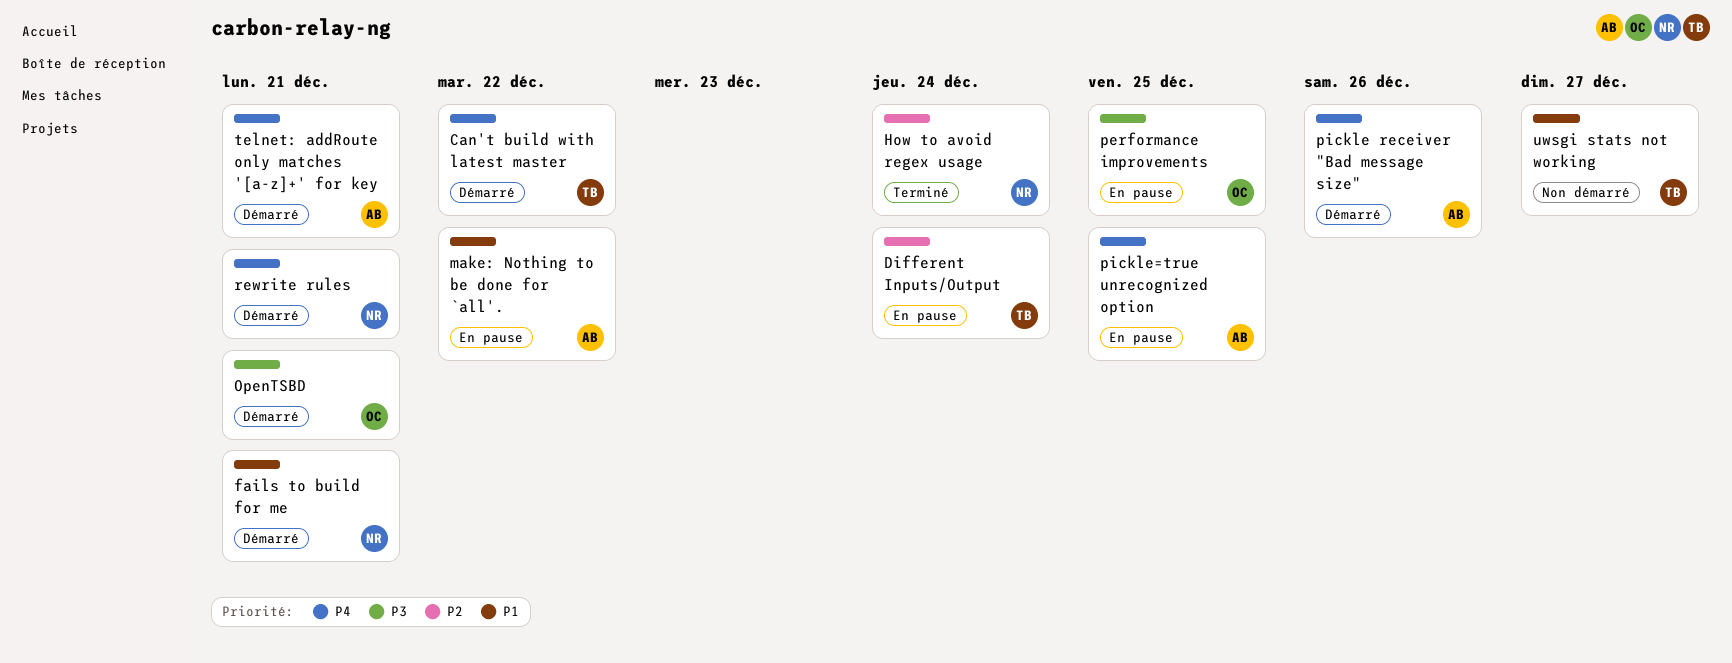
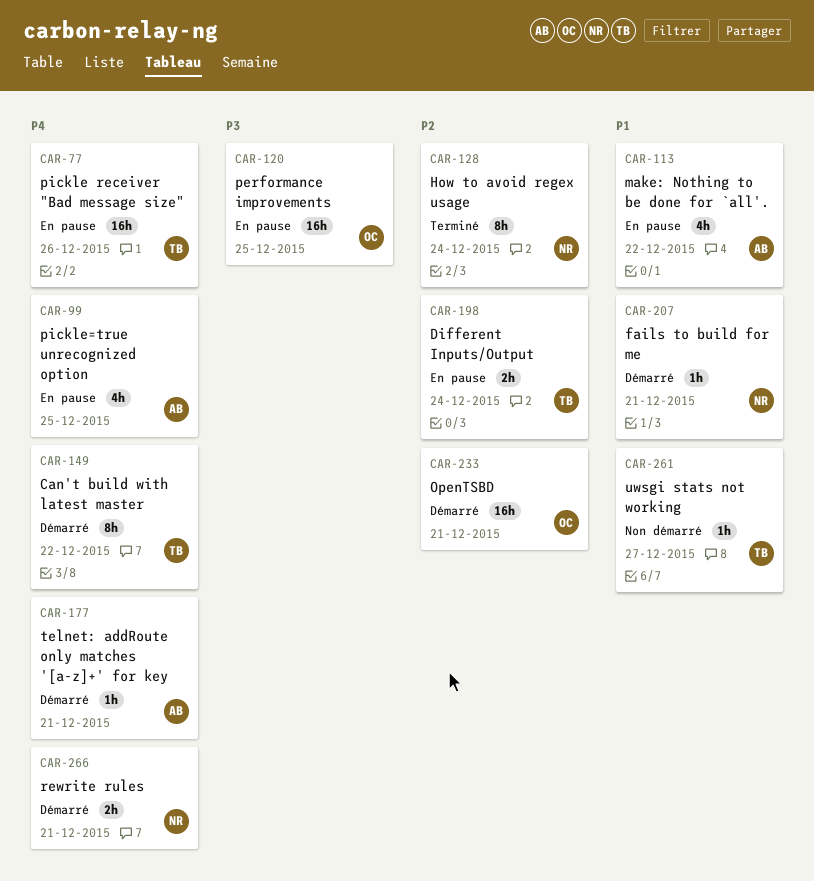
OpenTSBD, priority: P3 -> P2
pickle receiver "Bad message size", status: Démarré -> En pause
pickle receiver "Bad message size", owner: AB -> TB

